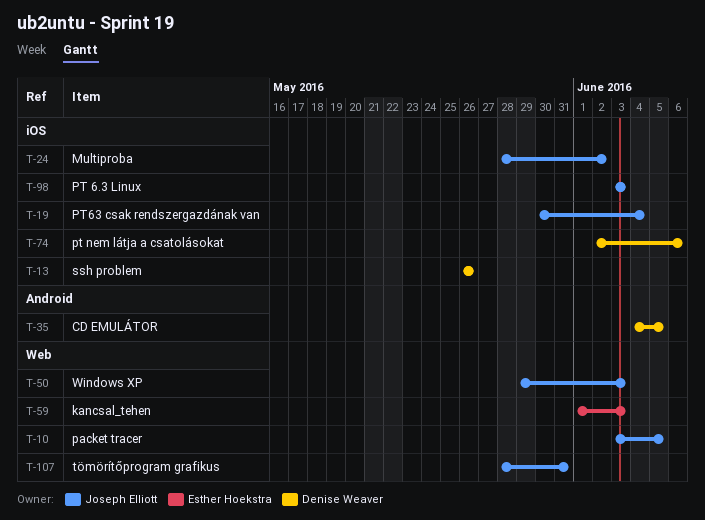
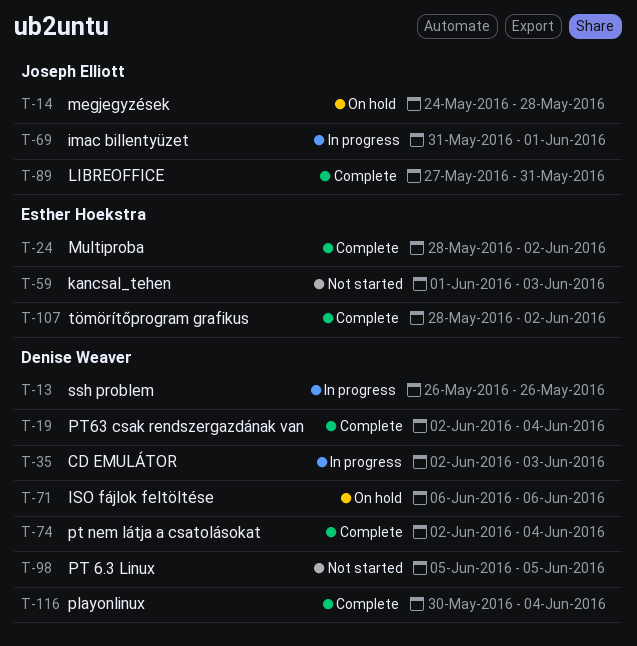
T-10: present -> none
T-14: none -> present
T-19, owner: Joseph Elliott -> Denise Weaver
T-19, start: May 30 -> Jun 2
T-24, owner: Joseph Elliott -> Esther Hoekstra
T-35, start: Jun 4 -> Jun 2
T-35, due: Jun 5 -> Jun 3
T-50: present -> none
T-69: none -> present
T-71: none -> present
T-74, due: Jun 6 -> Jun 4
T-89: none -> present
T-98, owner: Joseph Elliott -> Denise Weaver
T-98, start: Jun 3 -> Jun 5
T-98, due: Jun 3 -> Jun 5
T-107, owner: Joseph Elliott -> Esther Hoekstra
T-107, due: May 31 -> Jun 2
T-116: none -> present

